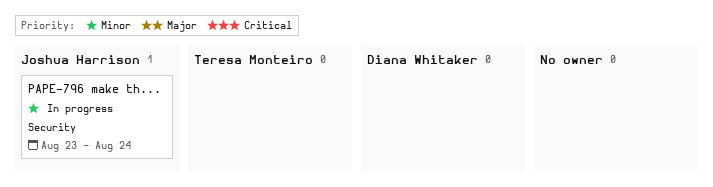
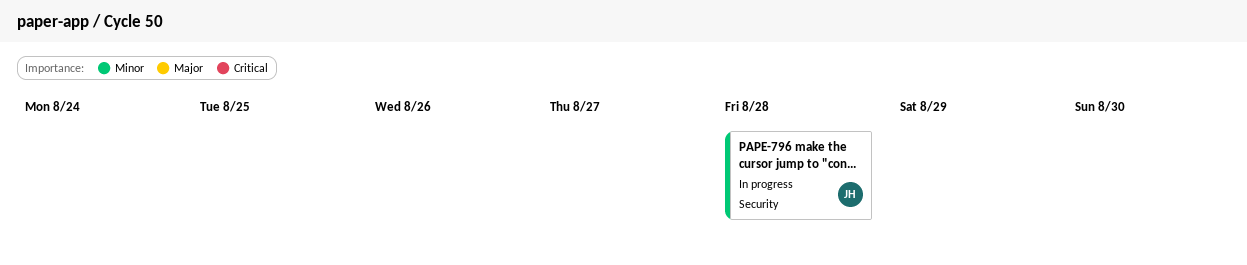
PAPE-796, due: Aug 24 -> Aug 28

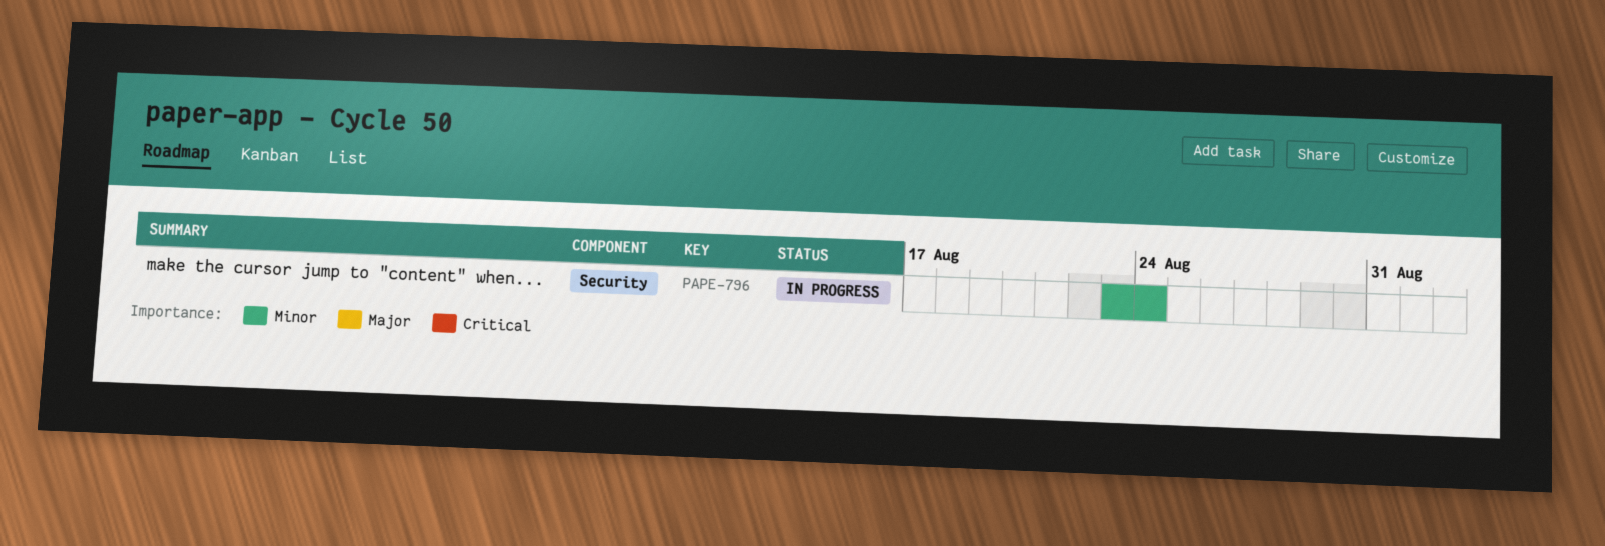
PAPE-796, due: Aug 28 -> Aug 24

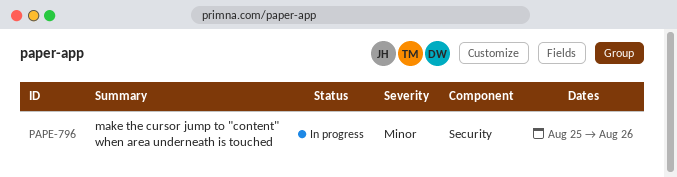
PAPE-796, start: Aug 23 -> Aug 25
PAPE-796, due: Aug 24 -> Aug 26

